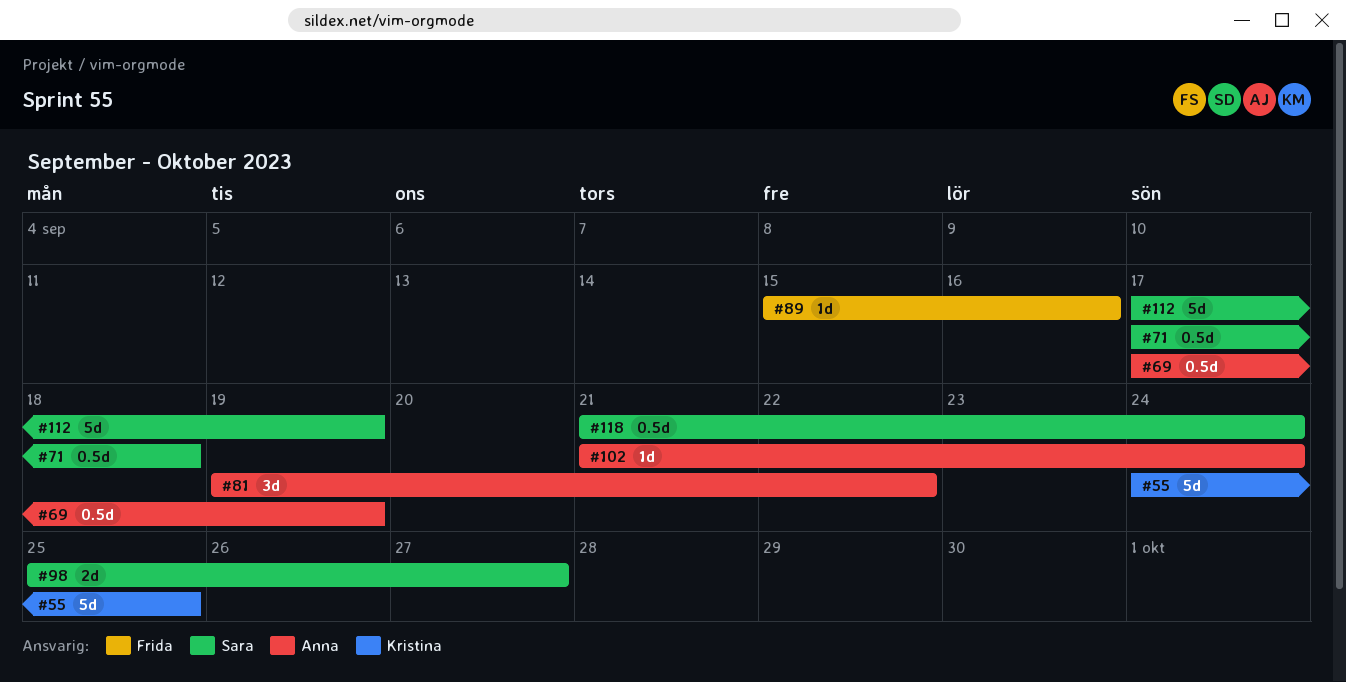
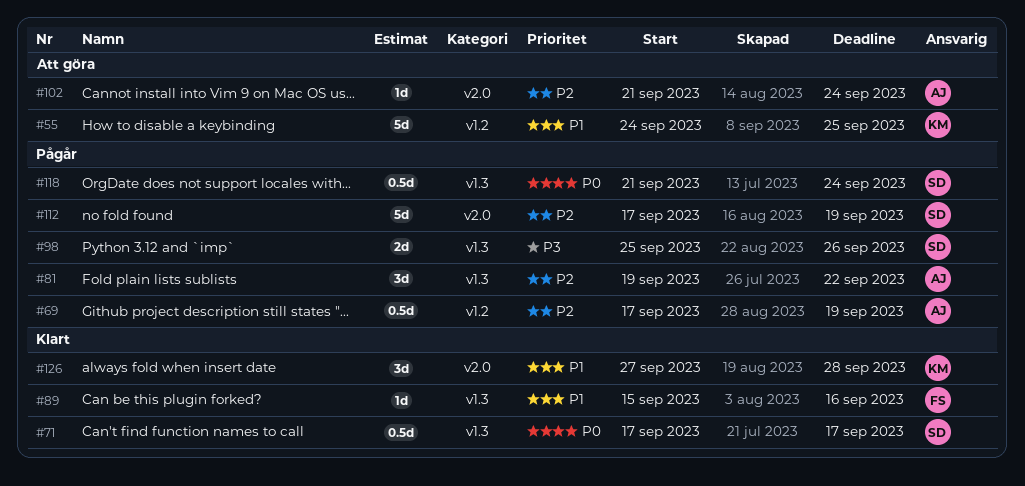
#71, due: Sep 18 -> Sep 17
#98, due: Sep 27 -> Sep 26
#126: none -> present

